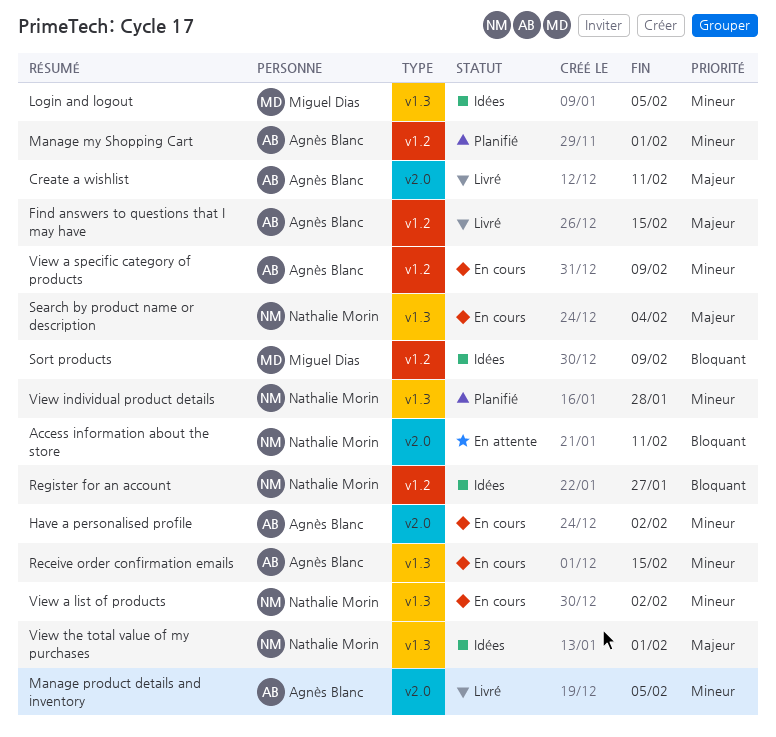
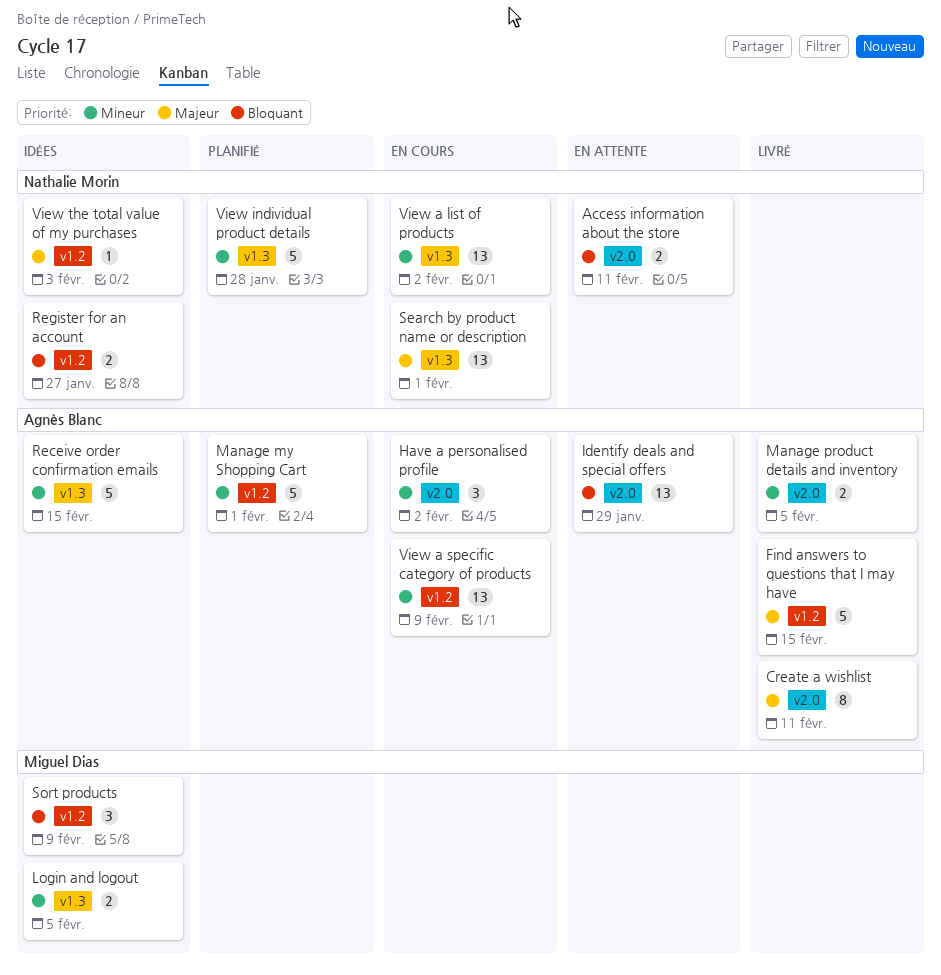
Identify deals and special offers: none -> present
Receive order confirmation emails, status: En cours -> Idées
Search by product name or description, due: Feb 4 -> Feb 1
View the total value of my purchases, label: v1.3 -> v1.2
View the total value of my purchases, due: Feb 1 -> Feb 3

